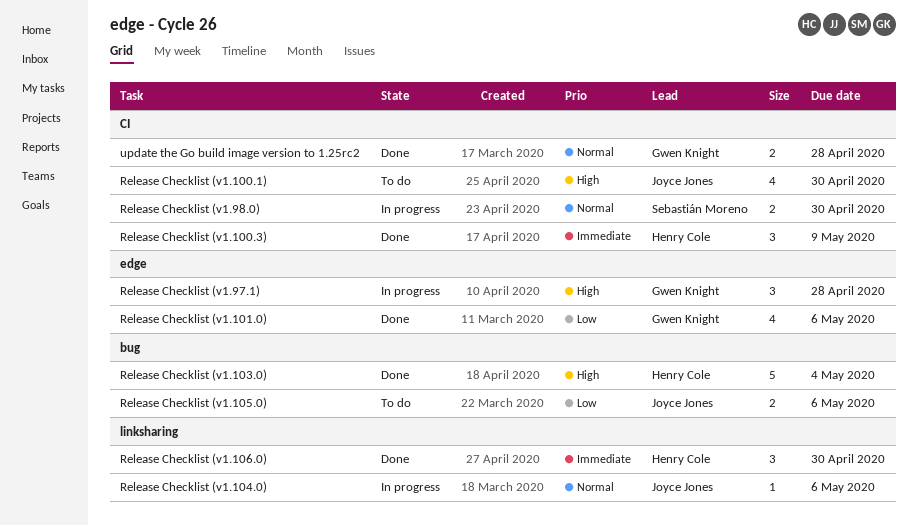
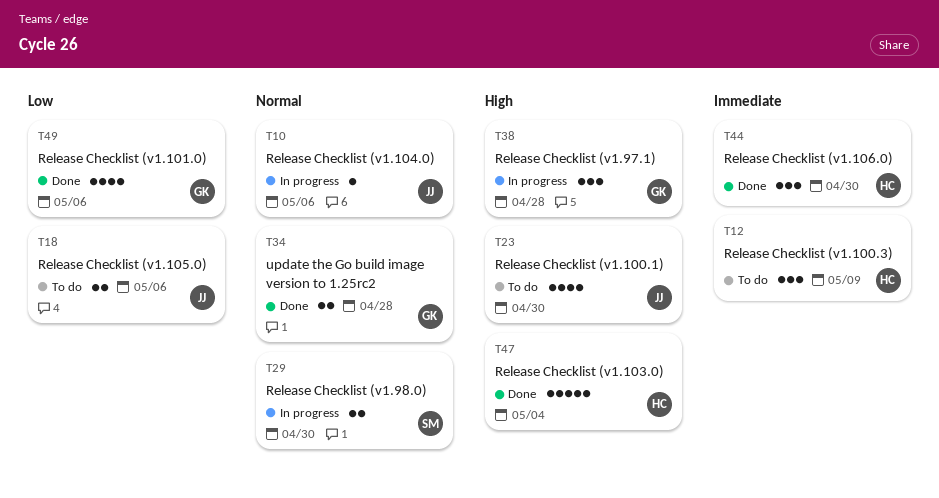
Release Checklist (v1.100.3), status: Done -> To do

